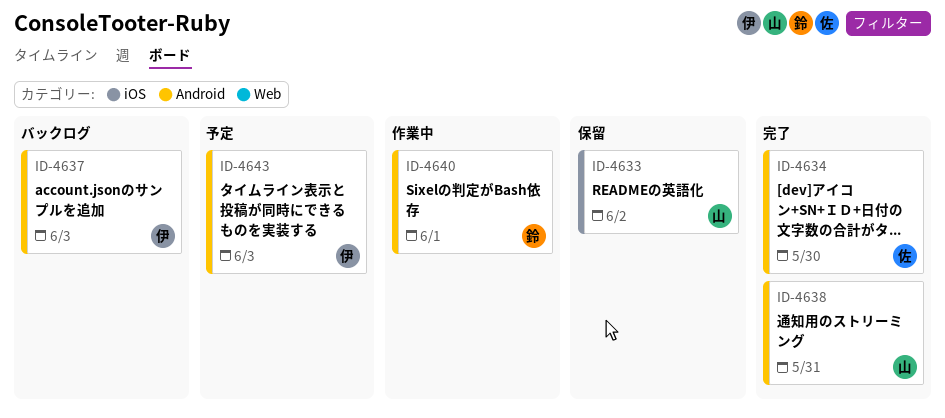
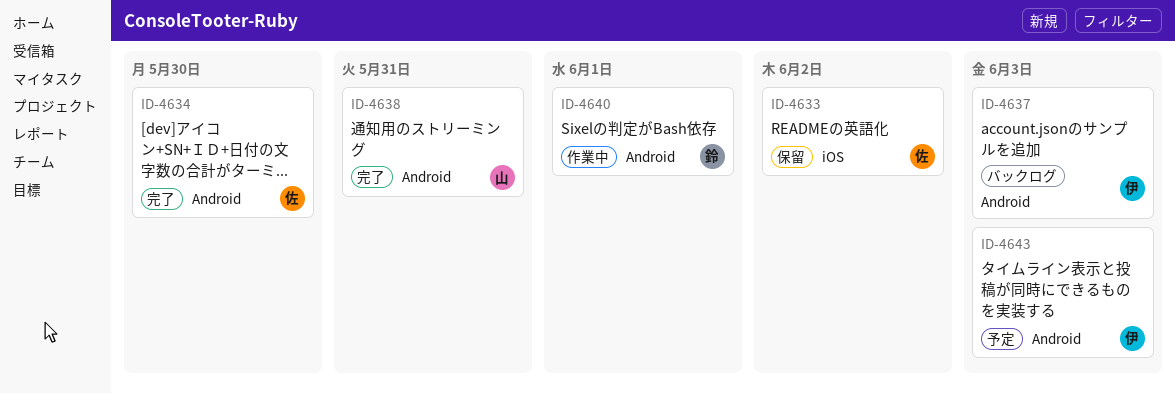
ID-4633, owner: 山 -> 佐

